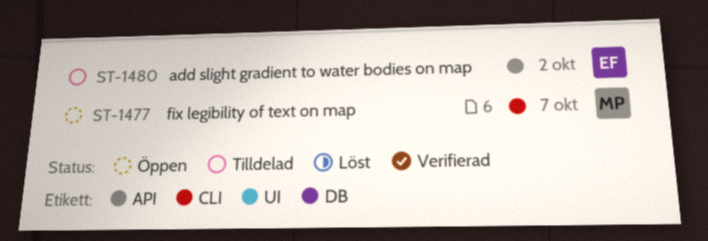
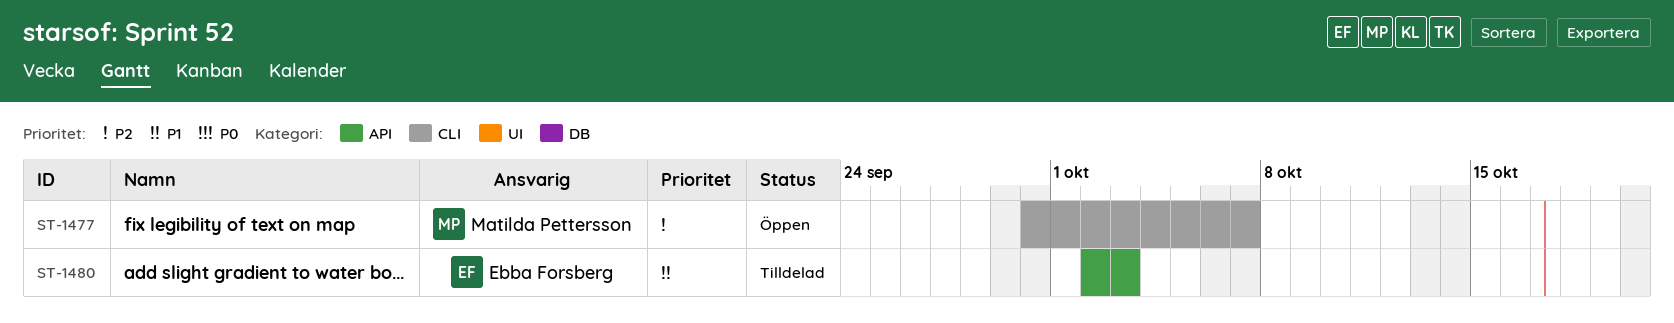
ST-1480, due: Oct 2 -> Oct 3

